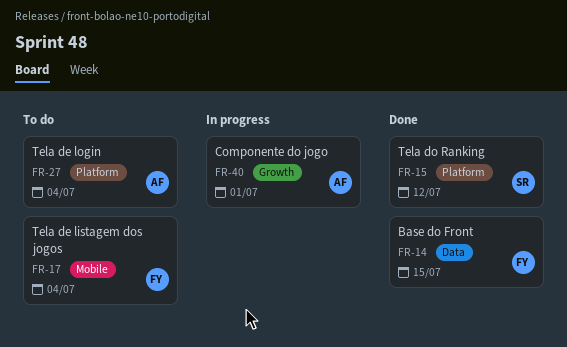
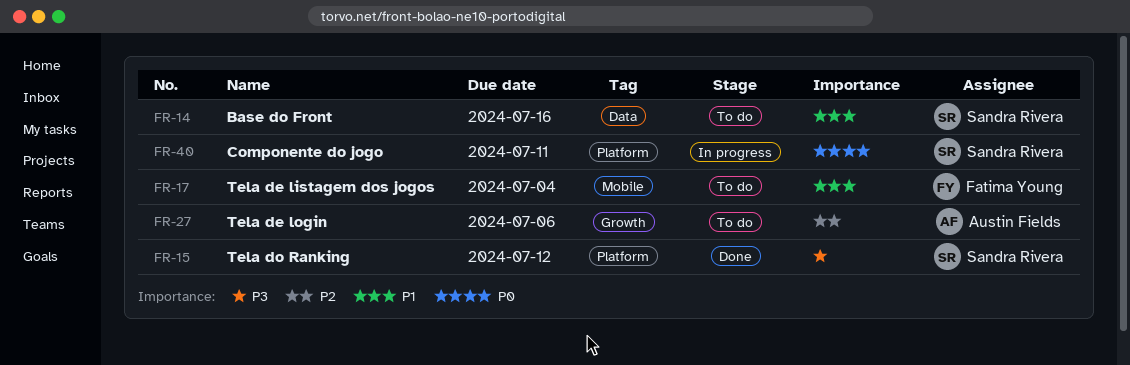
FR-14, status: Done -> To do
FR-14, owner: Fatima Young -> Sandra Rivera
FR-14, due: Jul 15 -> Jul 16
FR-27, label: Platform -> Growth
FR-27, due: Jul 4 -> Jul 6
FR-40, owner: Austin Fields -> Sandra Rivera
FR-40, label: Growth -> Platform
FR-40, due: Jul 1 -> Jul 11

